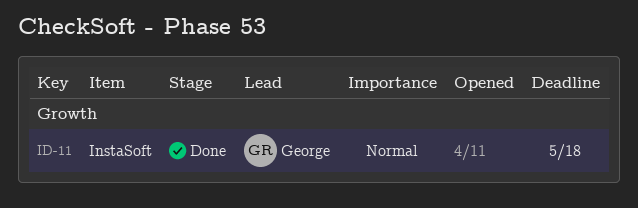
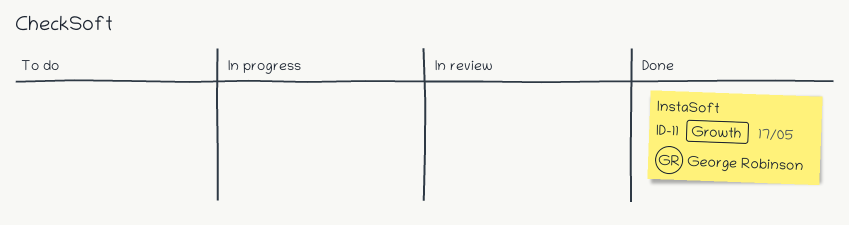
ID-11, due: May 18 -> May 17

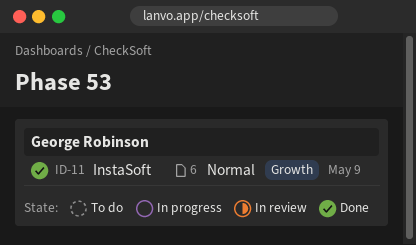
ID-11, due: May 17 -> May 9

